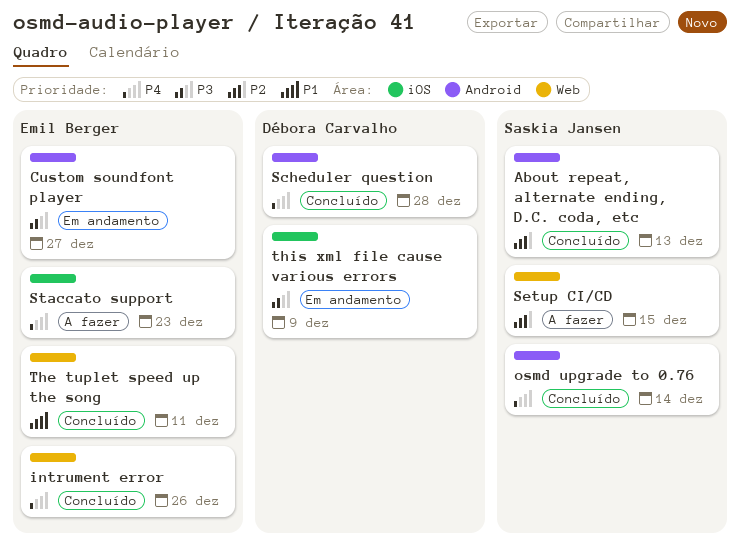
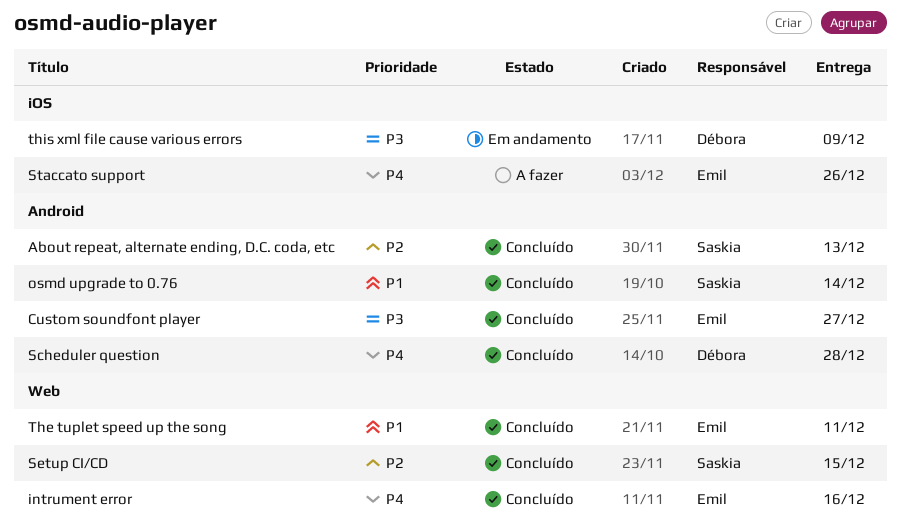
Custom soundfont player, status: Em andamento -> Concluído
intrument error, due: Dec 26 -> Dec 16
osmd upgrade to 0.76, priority: P4 -> P1
Setup CI/CD, status: A fazer -> Concluído
Staccato support, due: Dec 23 -> Dec 26

